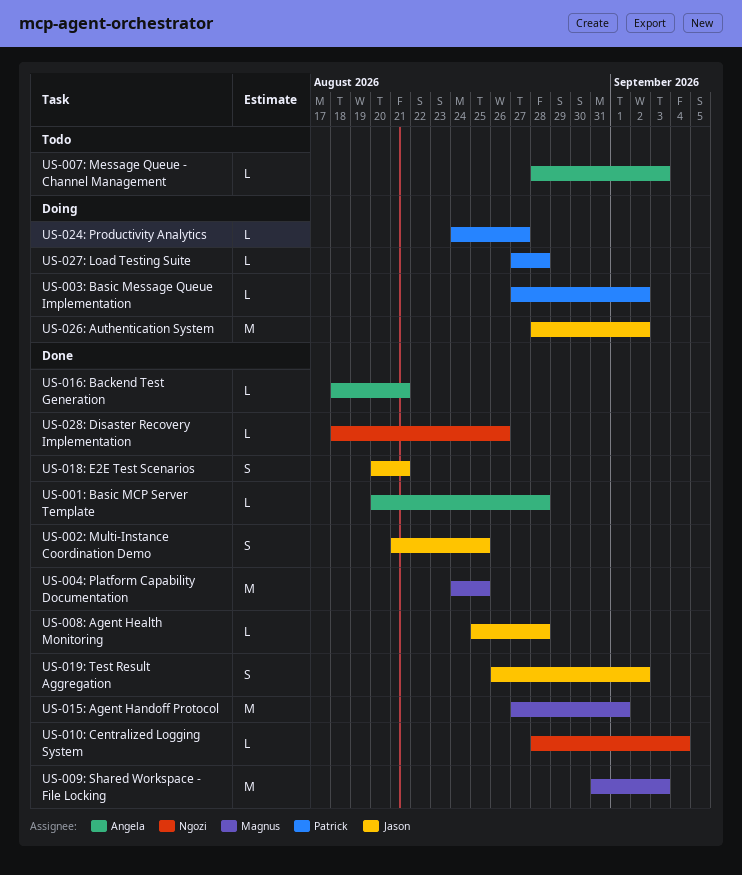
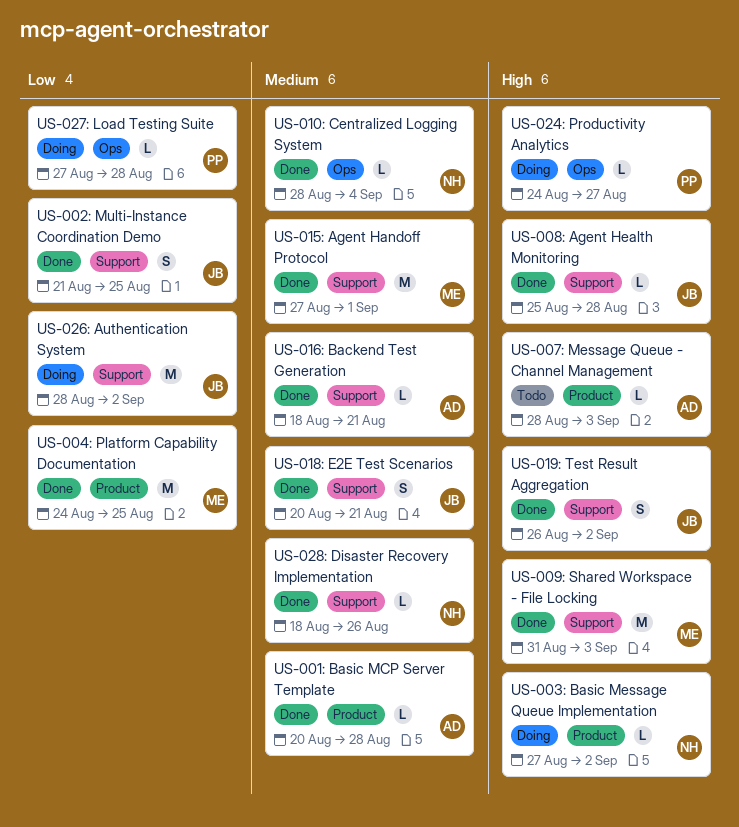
US-003: Basic Message Queue Implementation, owner: Patrick -> Ngozi

